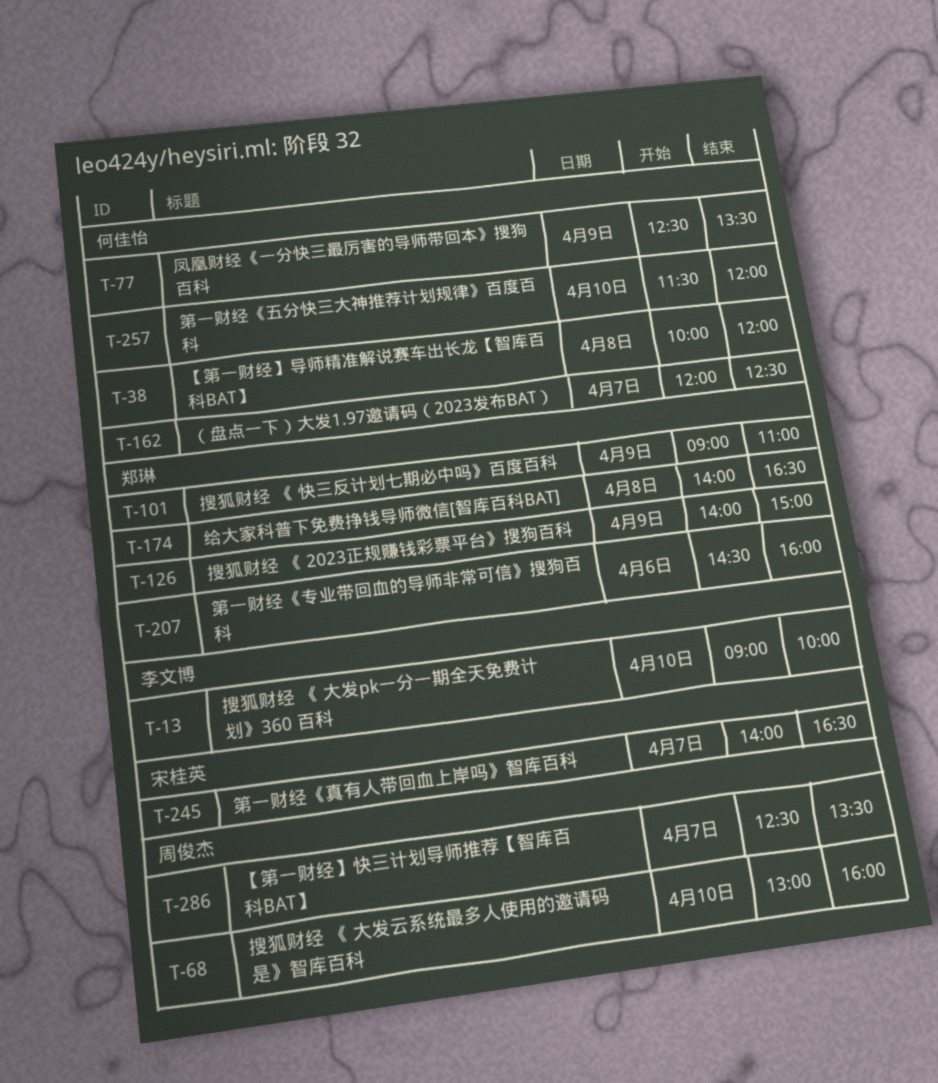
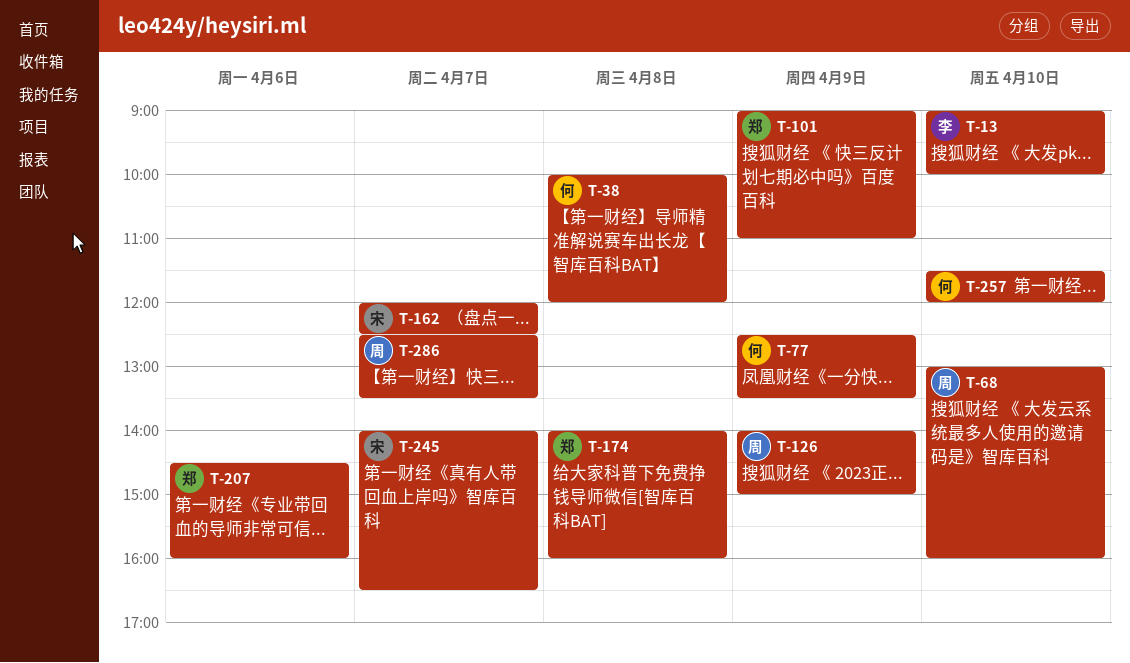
T-126, owner: 郑琳 -> 周俊杰
T-162, owner: 何佳怡 -> 宋桂英
T-174, ends: 16:30 -> 16:00

